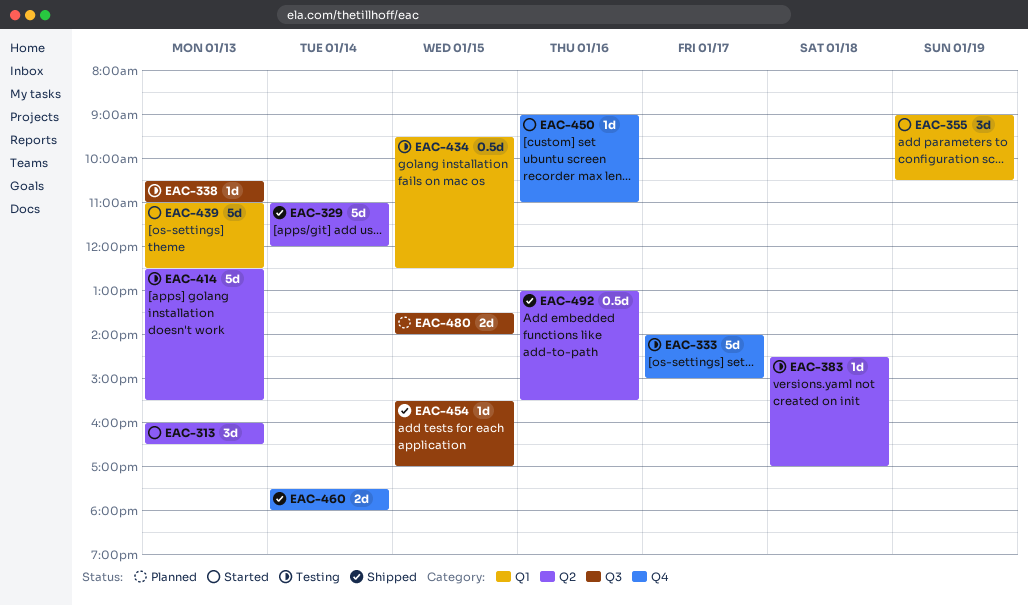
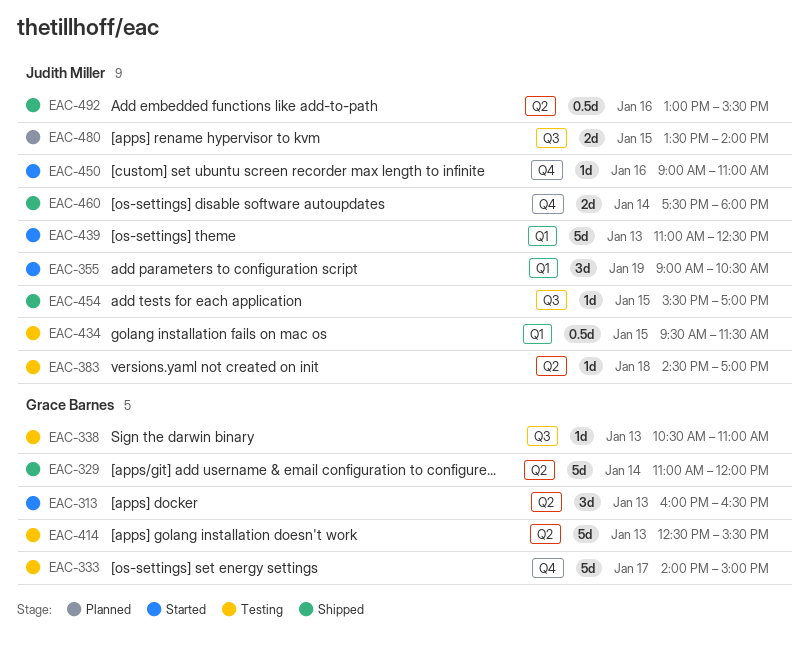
EAC-434, ends: 12:30 -> 11:30

